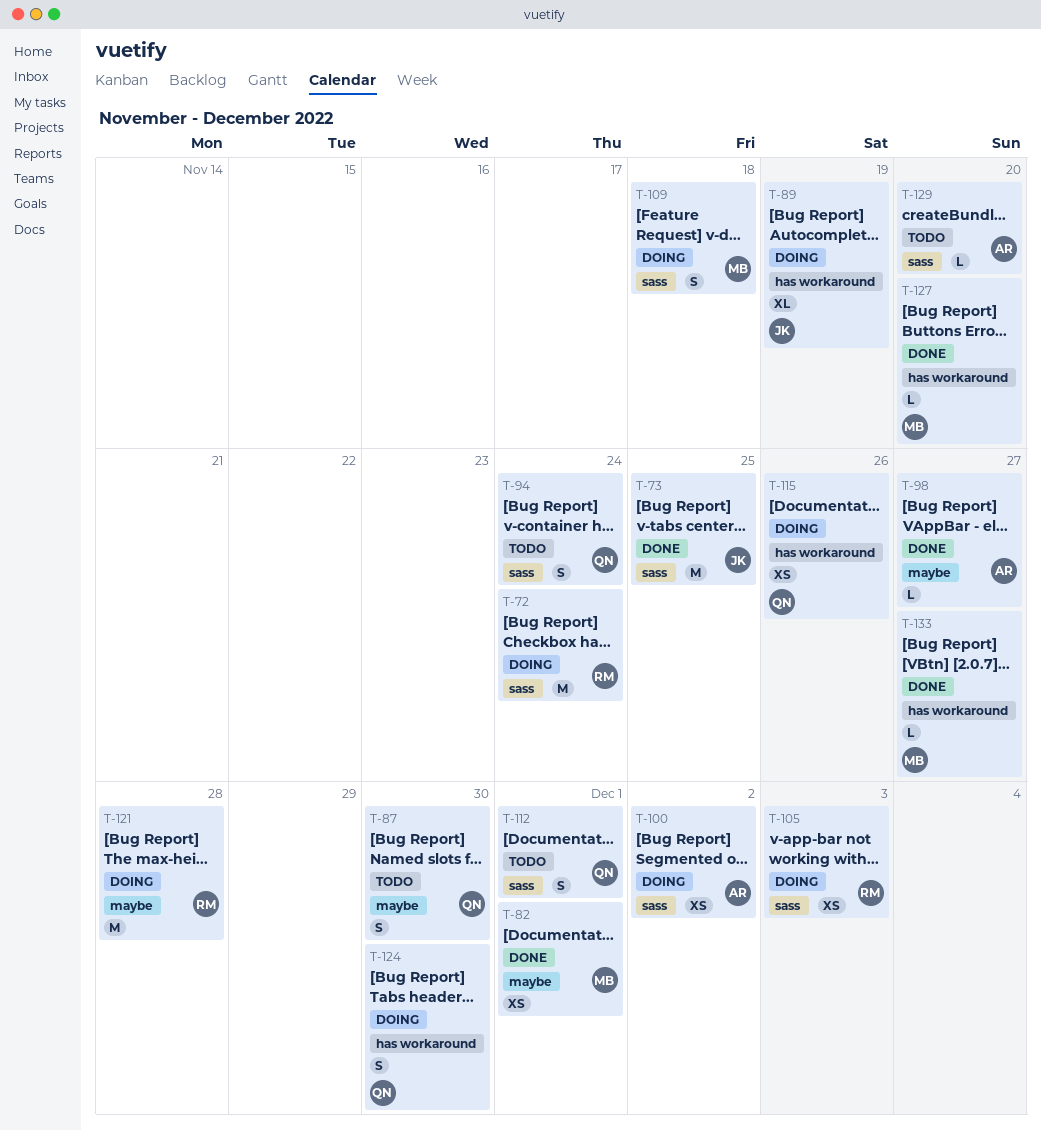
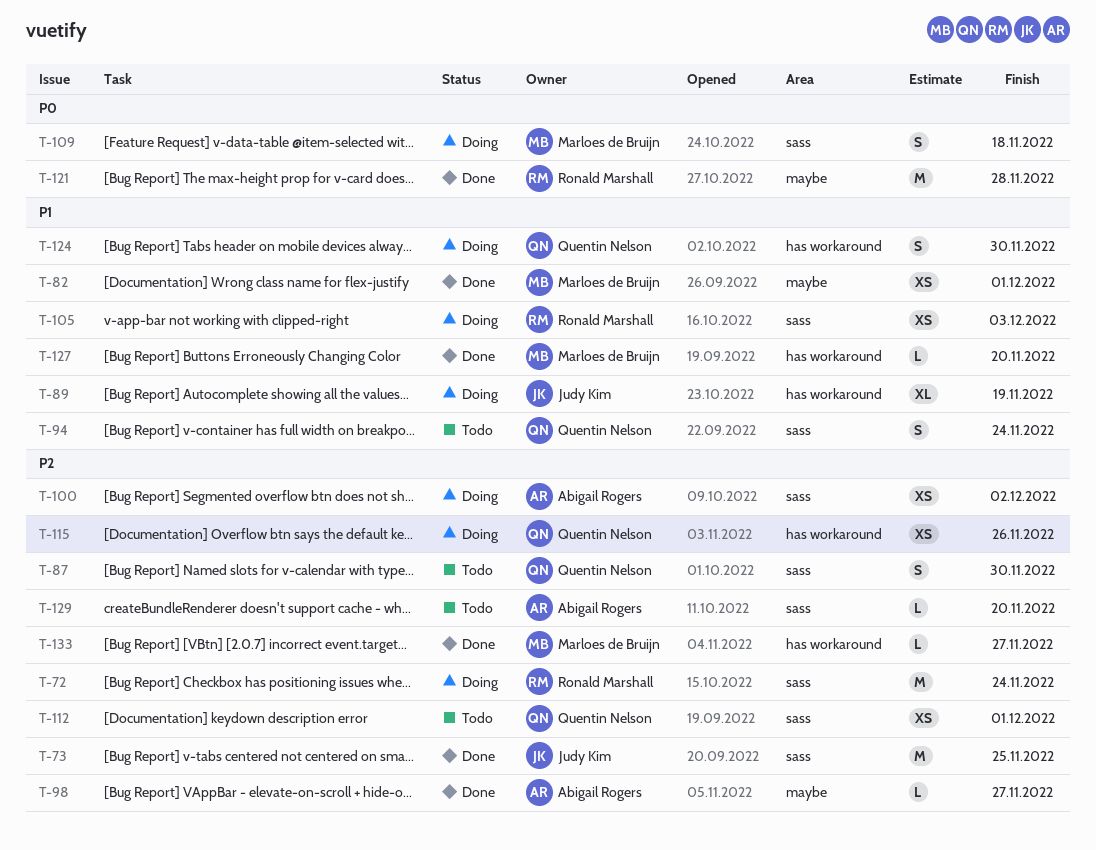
T-87, label: maybe -> sass
T-112, estimate: S -> XS
T-121, status: Doing -> Done

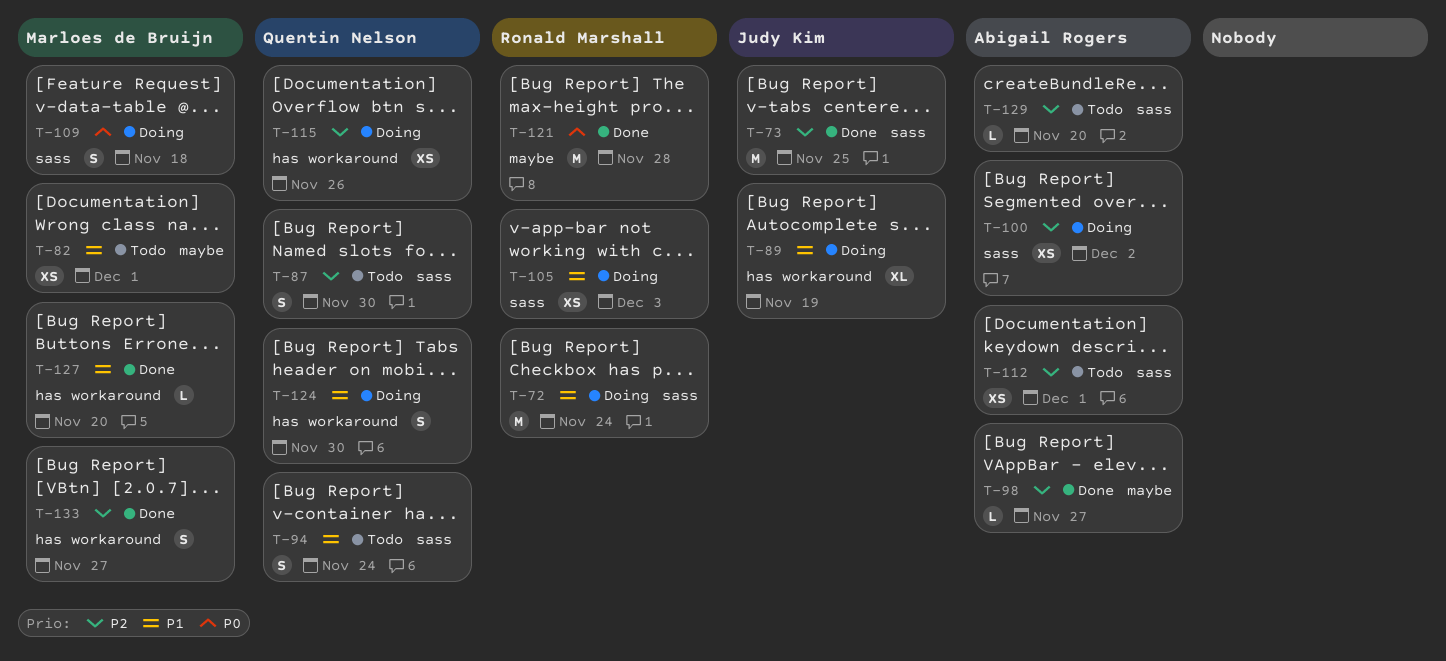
T-72, priority: P2 -> P1
T-82, status: Done -> Todo
T-112, owner: Quentin Nelson -> Abigail Rogers
T-133, estimate: L -> S

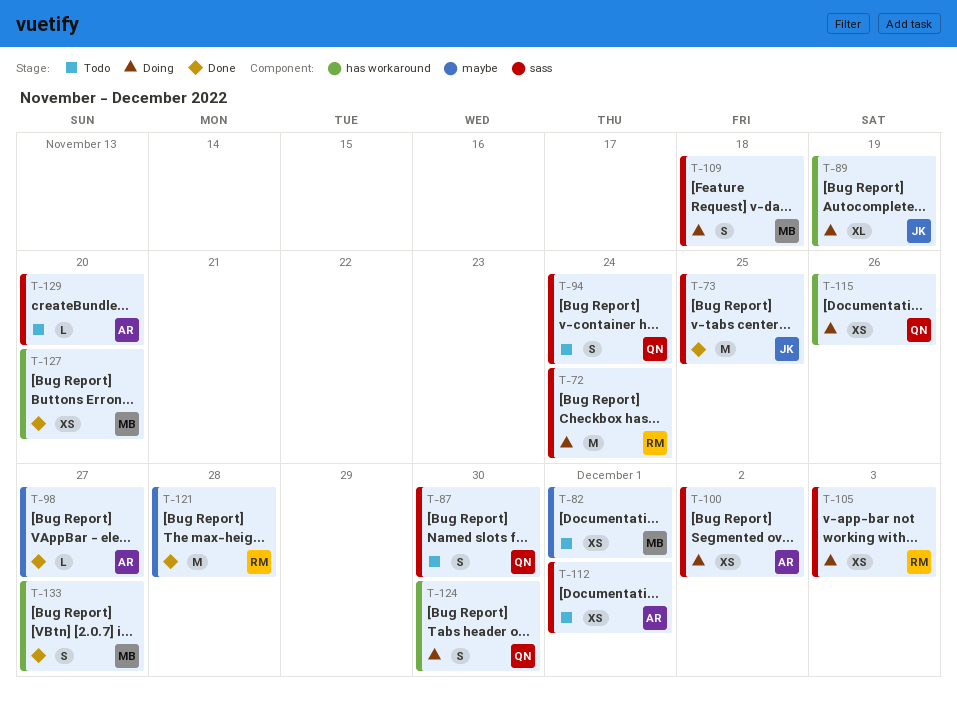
T-127, estimate: L -> XS

